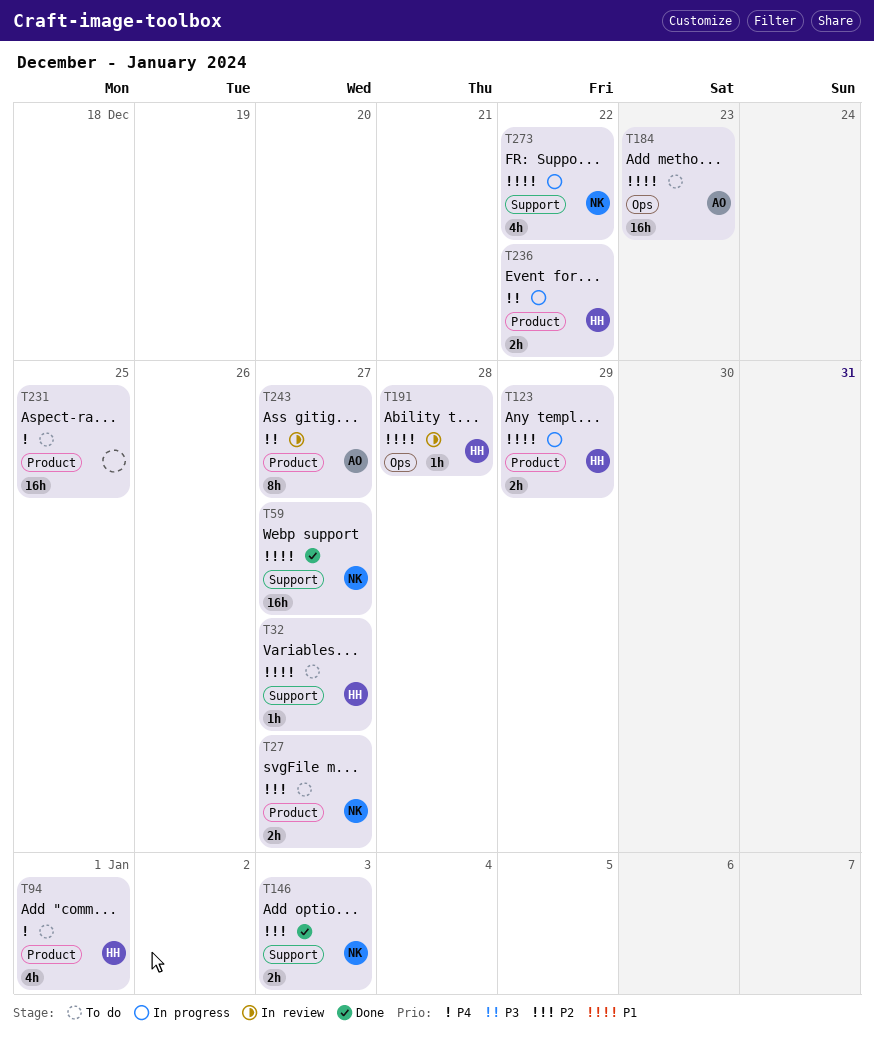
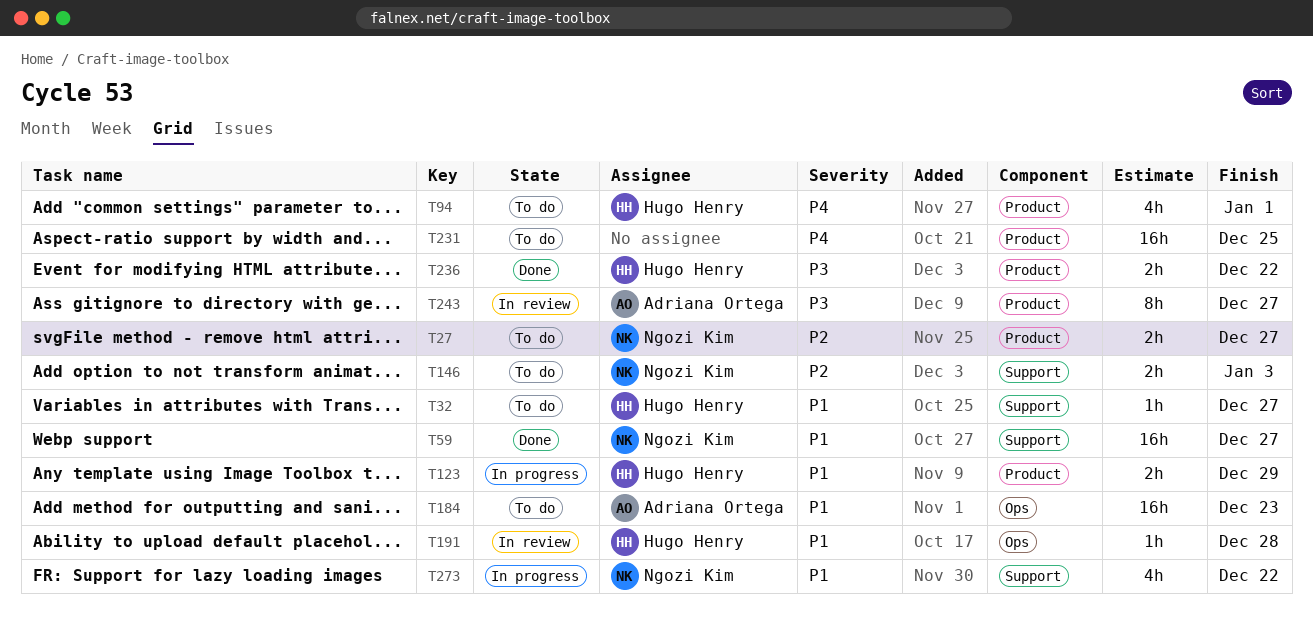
T146, status: Done -> To do
T236, status: In progress -> Done

